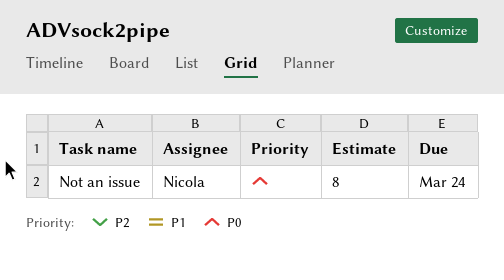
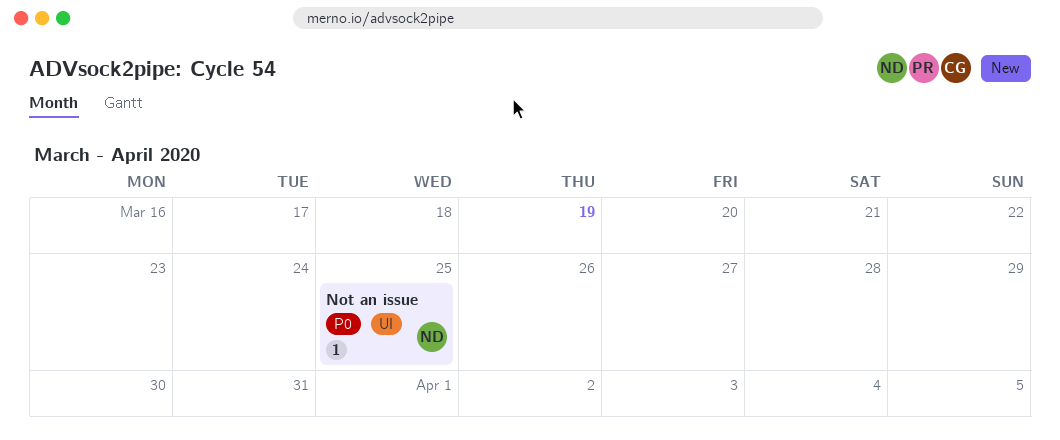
Not an issue, estimate: 8 -> 1
Not an issue, due: Mar 24 -> Mar 25

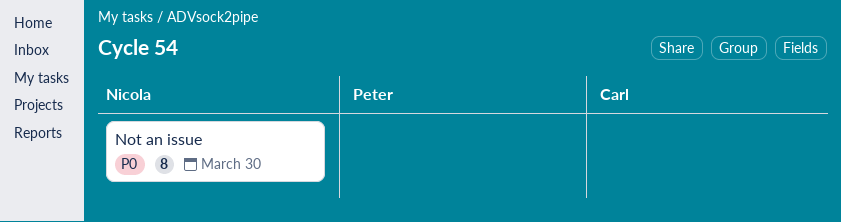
Not an issue, estimate: 1 -> 8
Not an issue, due: Mar 25 -> Mar 30

